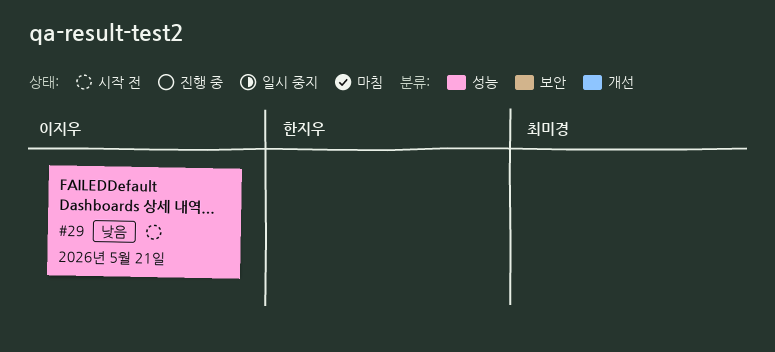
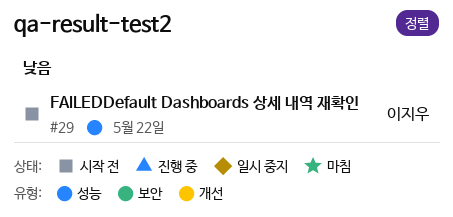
#29, due: May 21 -> May 22

